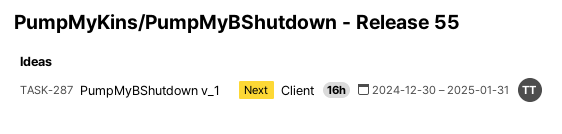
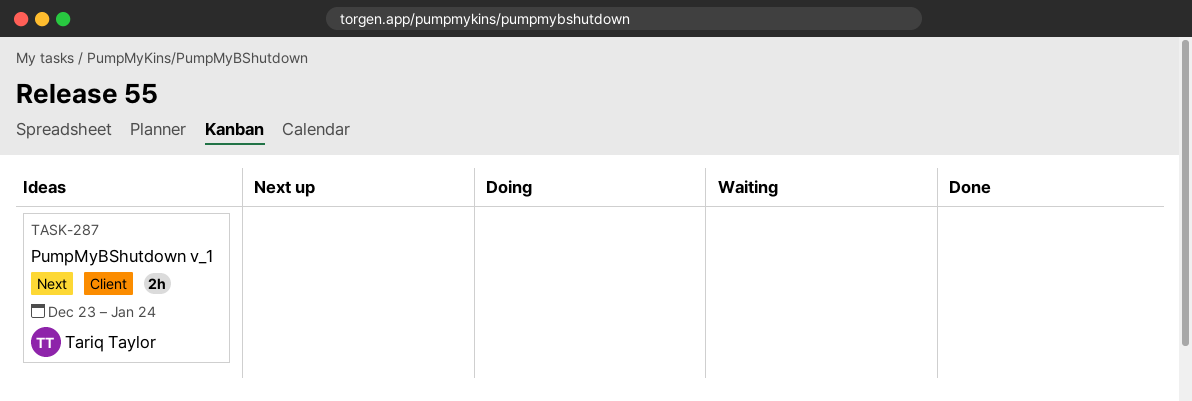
TASK-287, estimate: 16h -> 2h
TASK-287, start: Dec 30 -> Dec 23
TASK-287, due: Jan 31 -> Jan 24

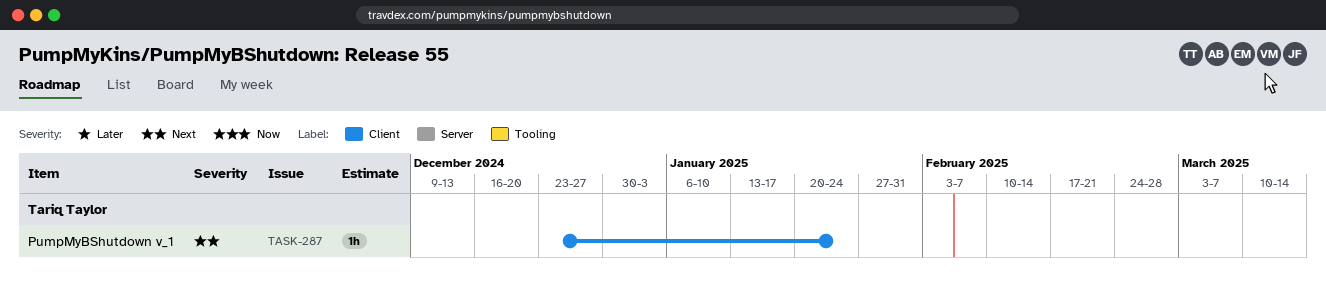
TASK-287, estimate: 2h -> 1h

